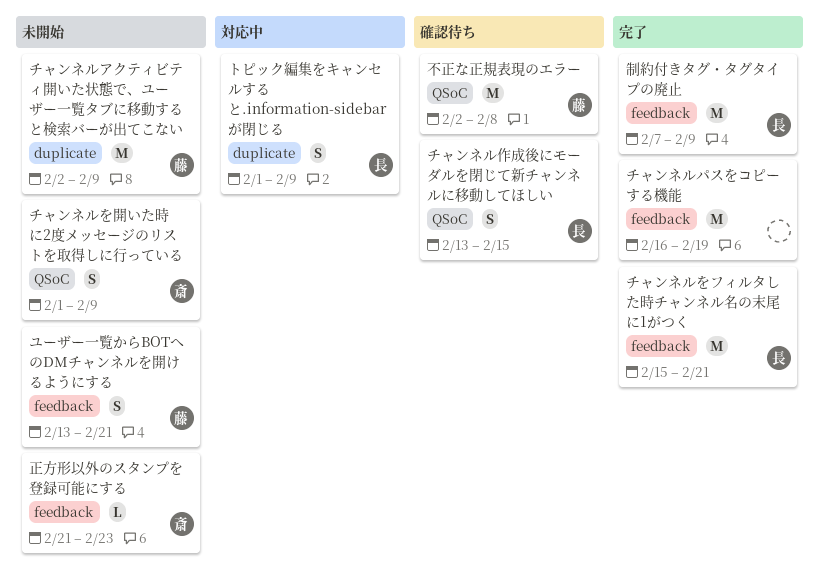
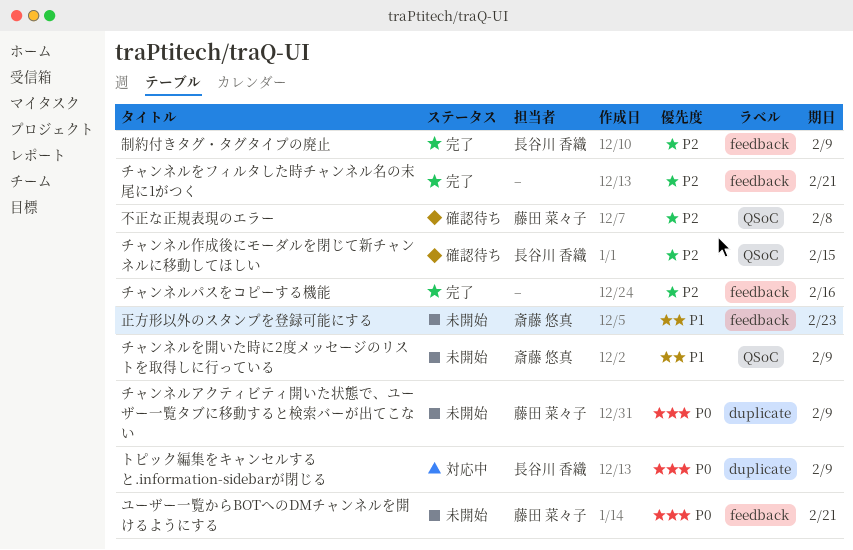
チャンネルをフィルタした時チャンネル名の末尾に1がつく, owner: 長谷川 香織 -> none
チャンネルパスをコピーする機能, due: Feb 19 -> Feb 16

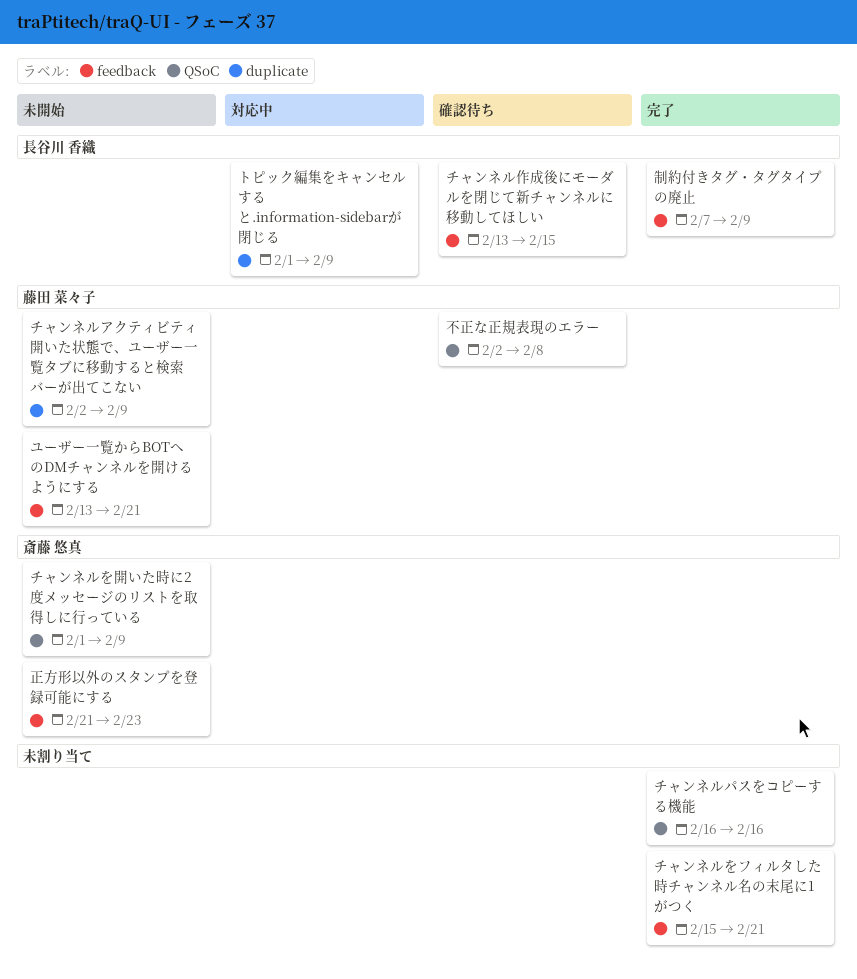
チャンネルパスをコピーする機能, label: feedback -> QSoC
チャンネル作成後にモーダルを閉じて新チャンネルに移動してほしい, label: QSoC -> feedback

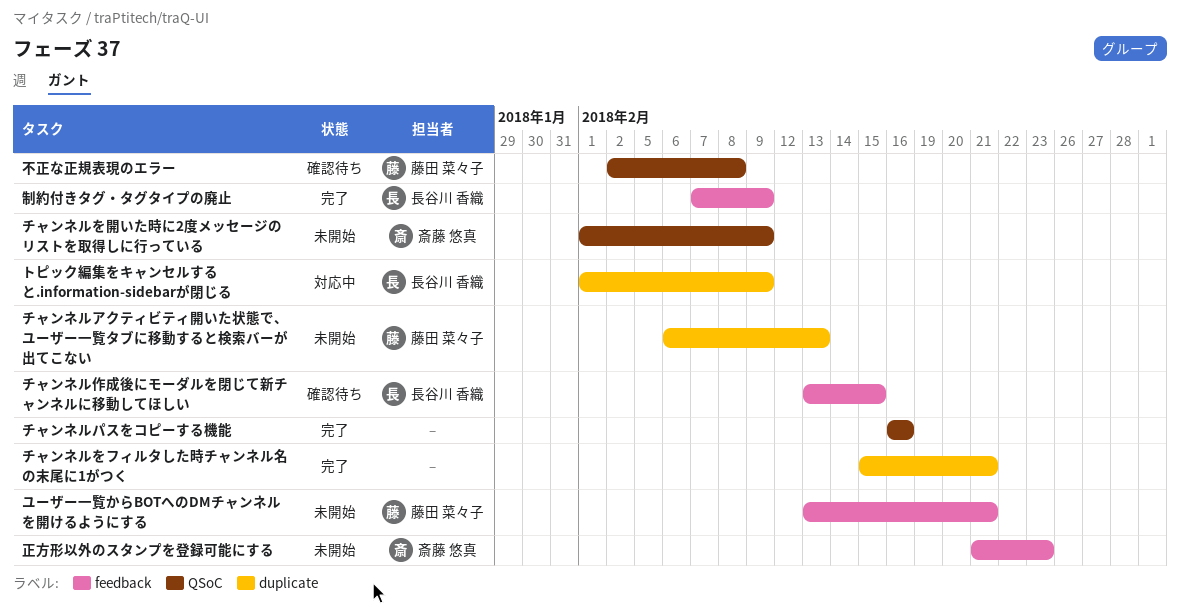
チャンネルをフィルタした時チャンネル名の末尾に1がつく, label: feedback -> duplicate
チャンネルアクティビティ開いた状態で、ユーザー一覧タブに移動すると検索バーが出てこない, start: Feb 2 -> Feb 6
チャンネルアクティビティ開いた状態で、ユーザー一覧タブに移動すると検索バーが出てこない, due: Feb 9 -> Feb 13

